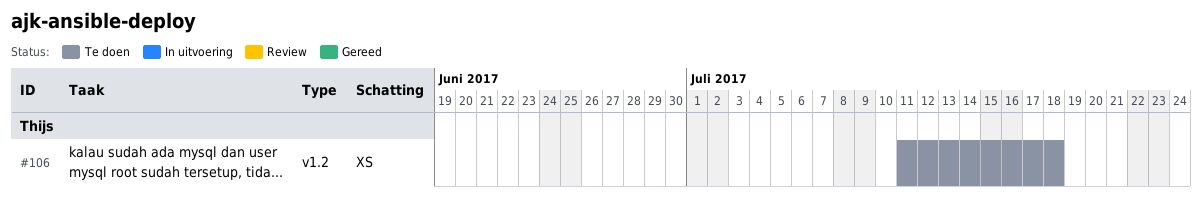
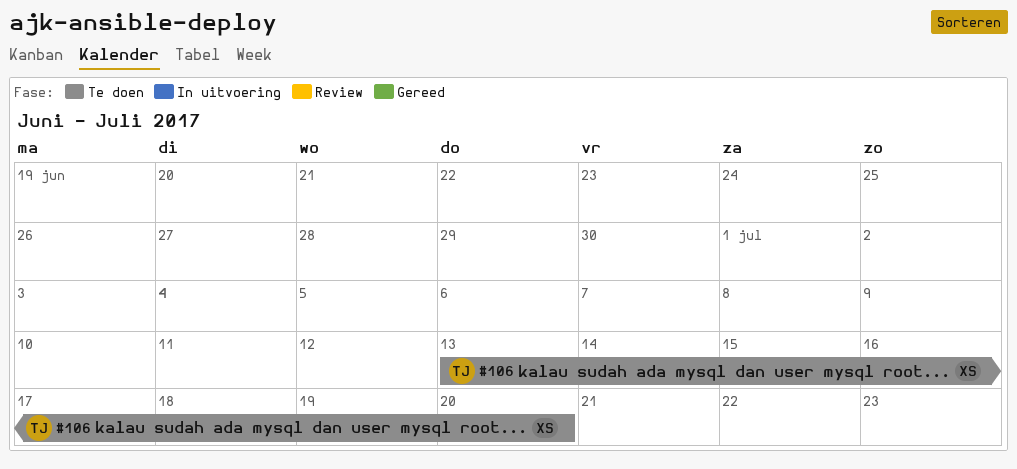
#106, start: Jul 11 -> Jul 13
#106, due: Jul 18 -> Jul 20

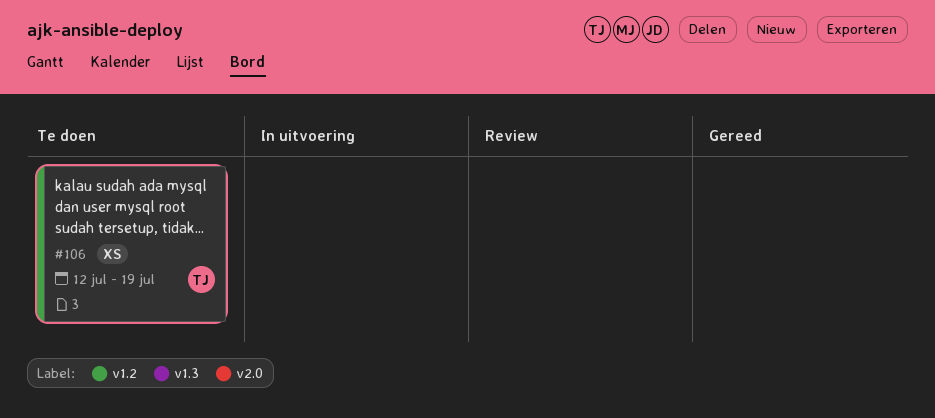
#106, start: Jul 13 -> Jul 12
#106, due: Jul 20 -> Jul 19

